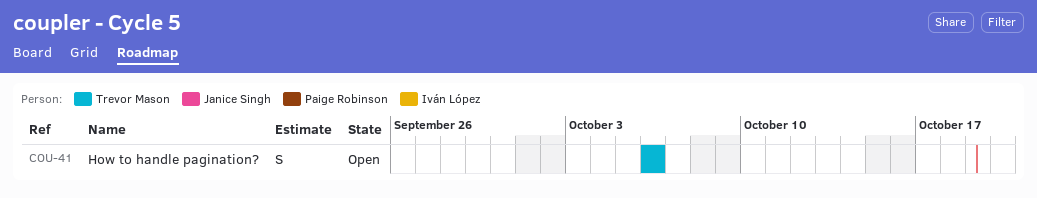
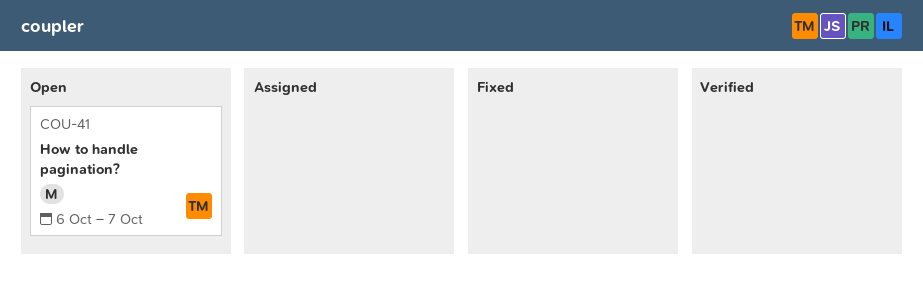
COU-41, estimate: S -> M
COU-41, due: Oct 6 -> Oct 7

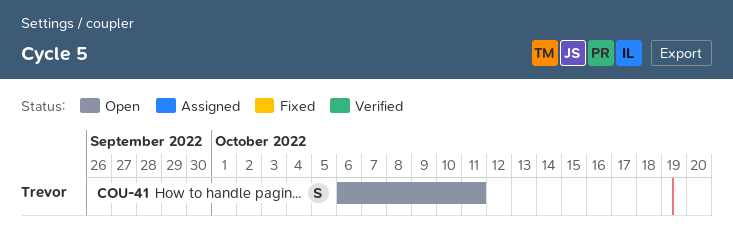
COU-41, estimate: M -> S
COU-41, due: Oct 7 -> Oct 11

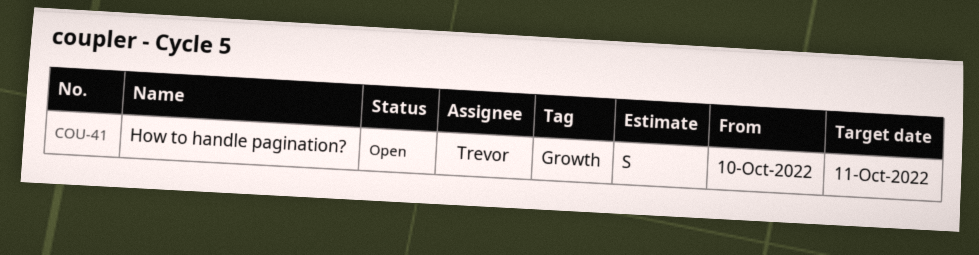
COU-41, start: Oct 6 -> Oct 10

